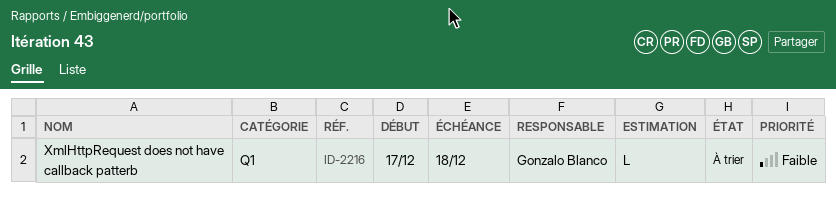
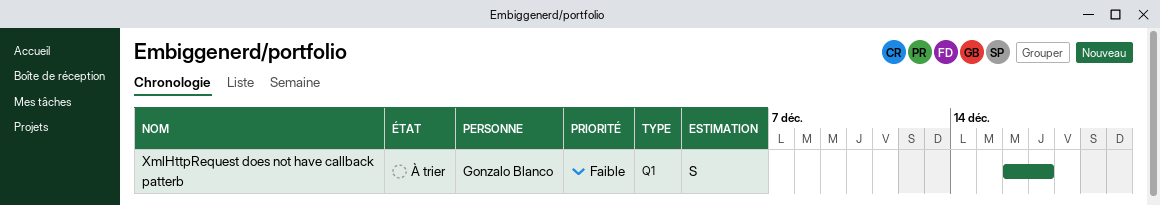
XmlHttpRequest does not have callback patterb, estimate: L -> S
XmlHttpRequest does not have callback patterb, start: Dec 17 -> Dec 16
XmlHttpRequest does not have callback patterb, due: Dec 18 -> Dec 17

